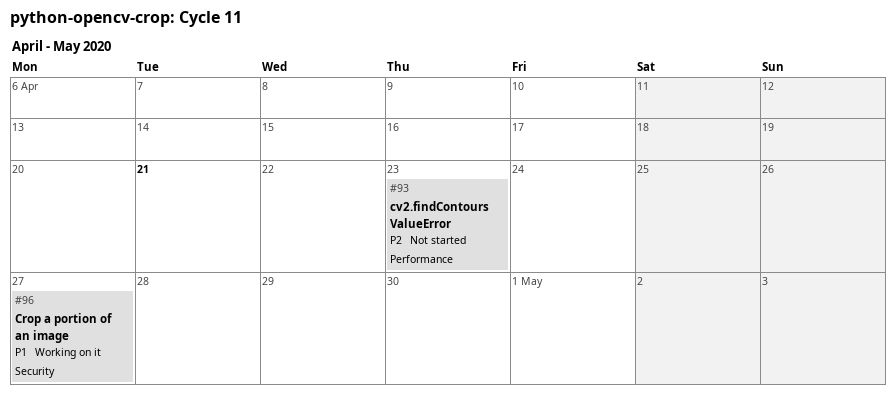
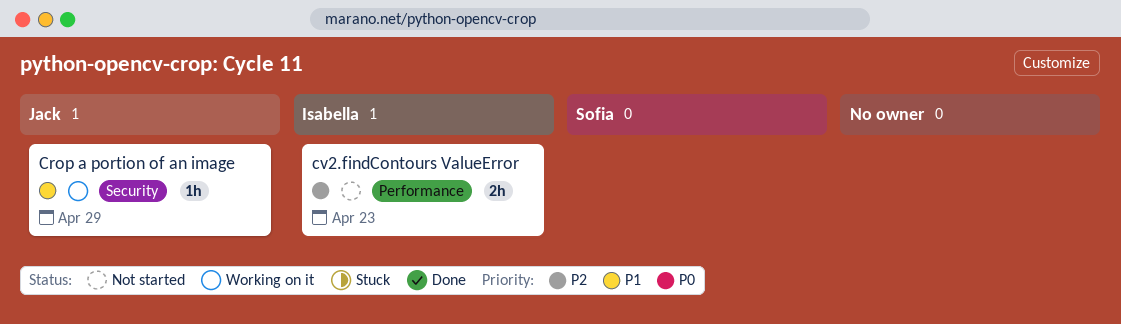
Crop a portion of an image, due: Apr 27 -> Apr 29

